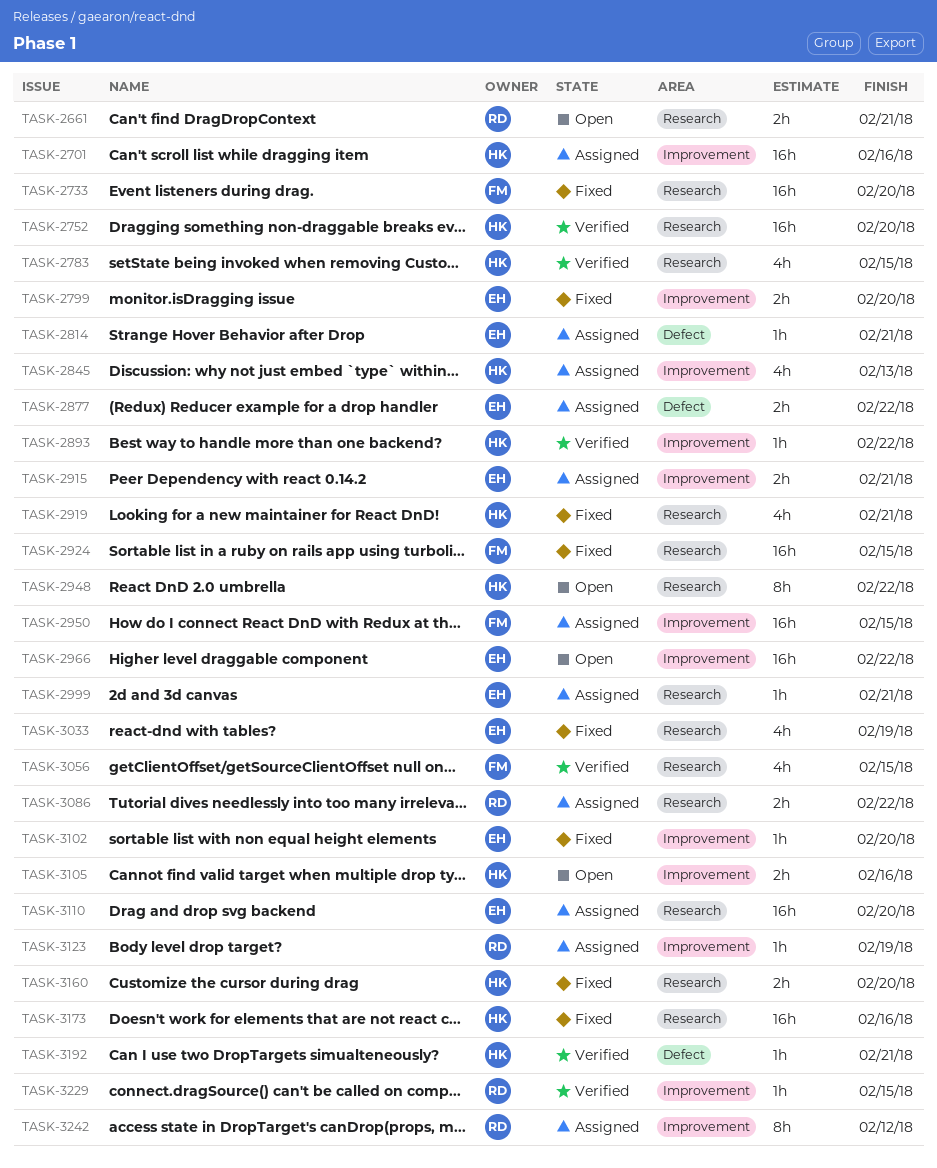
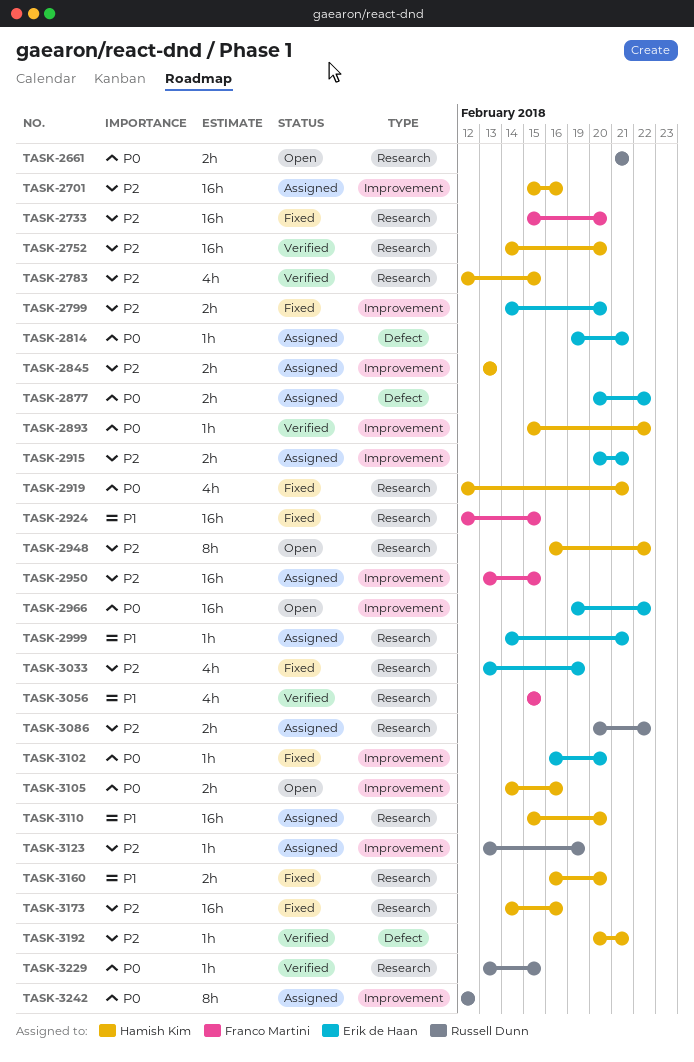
TASK-2845, estimate: 4h -> 2h
TASK-3110, owner: Erik de Haan -> Hamish Kim
TASK-3229, label: Improvement -> Research

